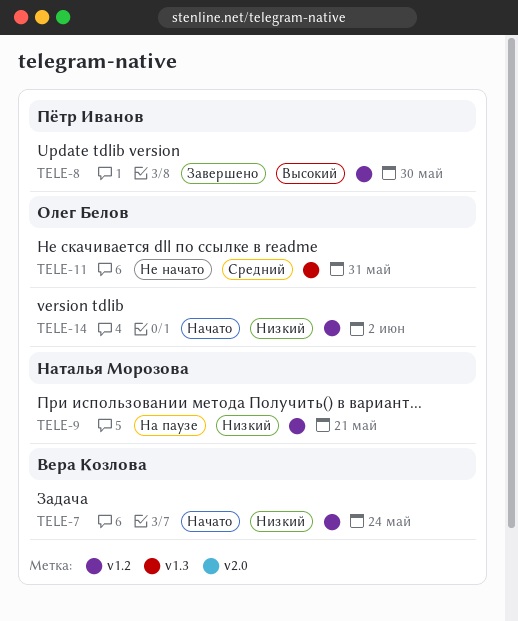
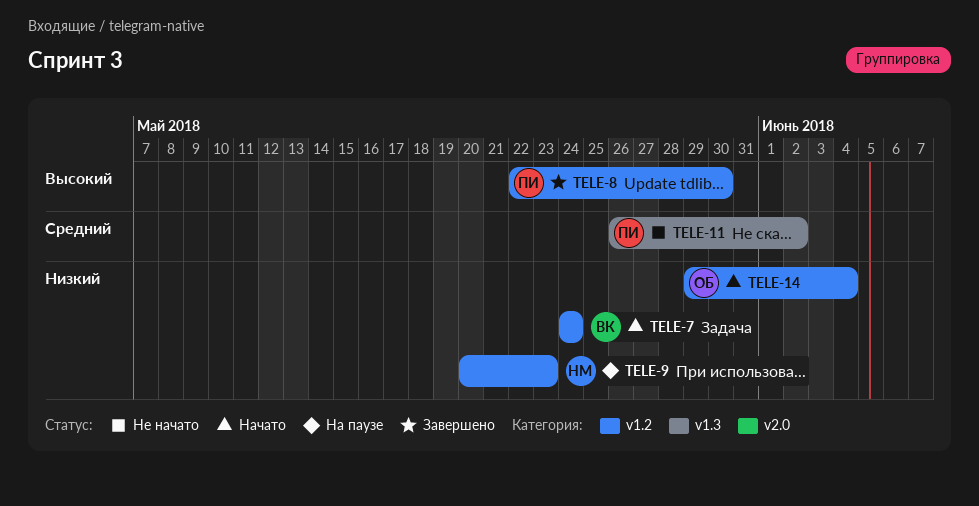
TELE-9, due: May 21 -> May 23
TELE-11, owner: Олег Белов -> Пётр Иванов
TELE-11, due: May 31 -> Jun 2
TELE-14, due: Jun 2 -> Jun 4

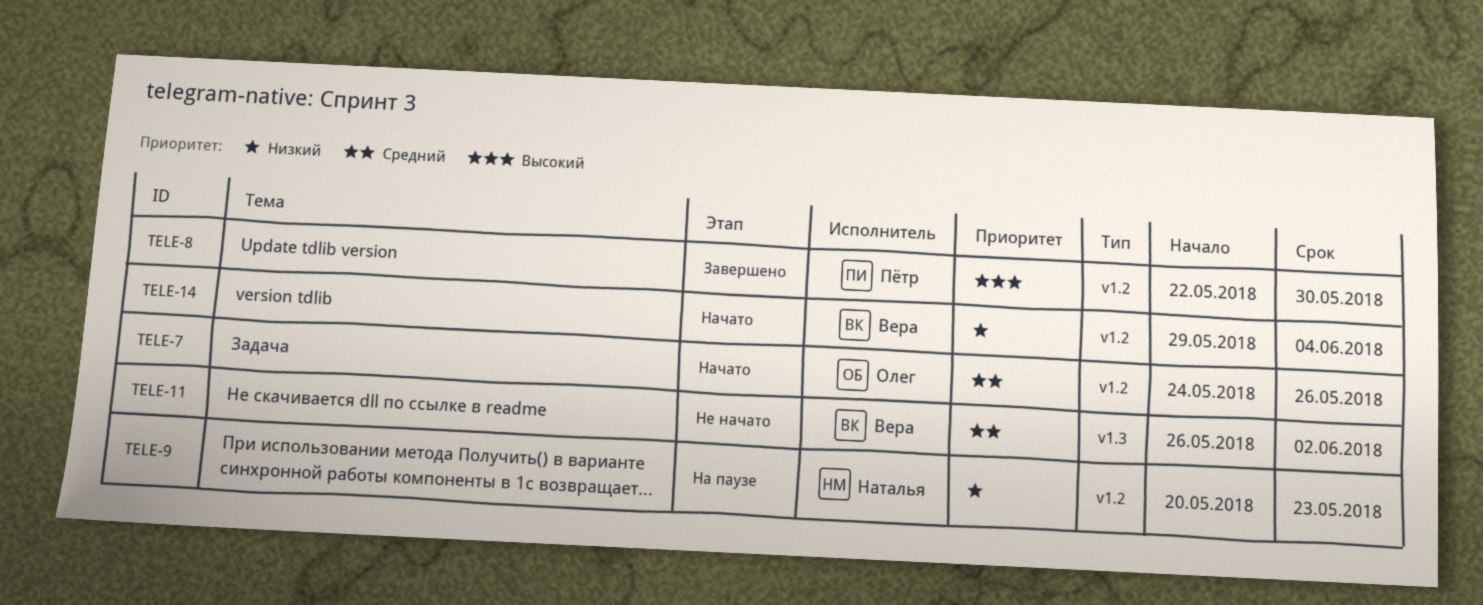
TELE-7, owner: Вера -> Олег
TELE-7, priority: Низкий -> Средний
TELE-7, due: May 24 -> May 26
TELE-11, owner: Пётр -> Вера
TELE-14, owner: Олег -> Вера

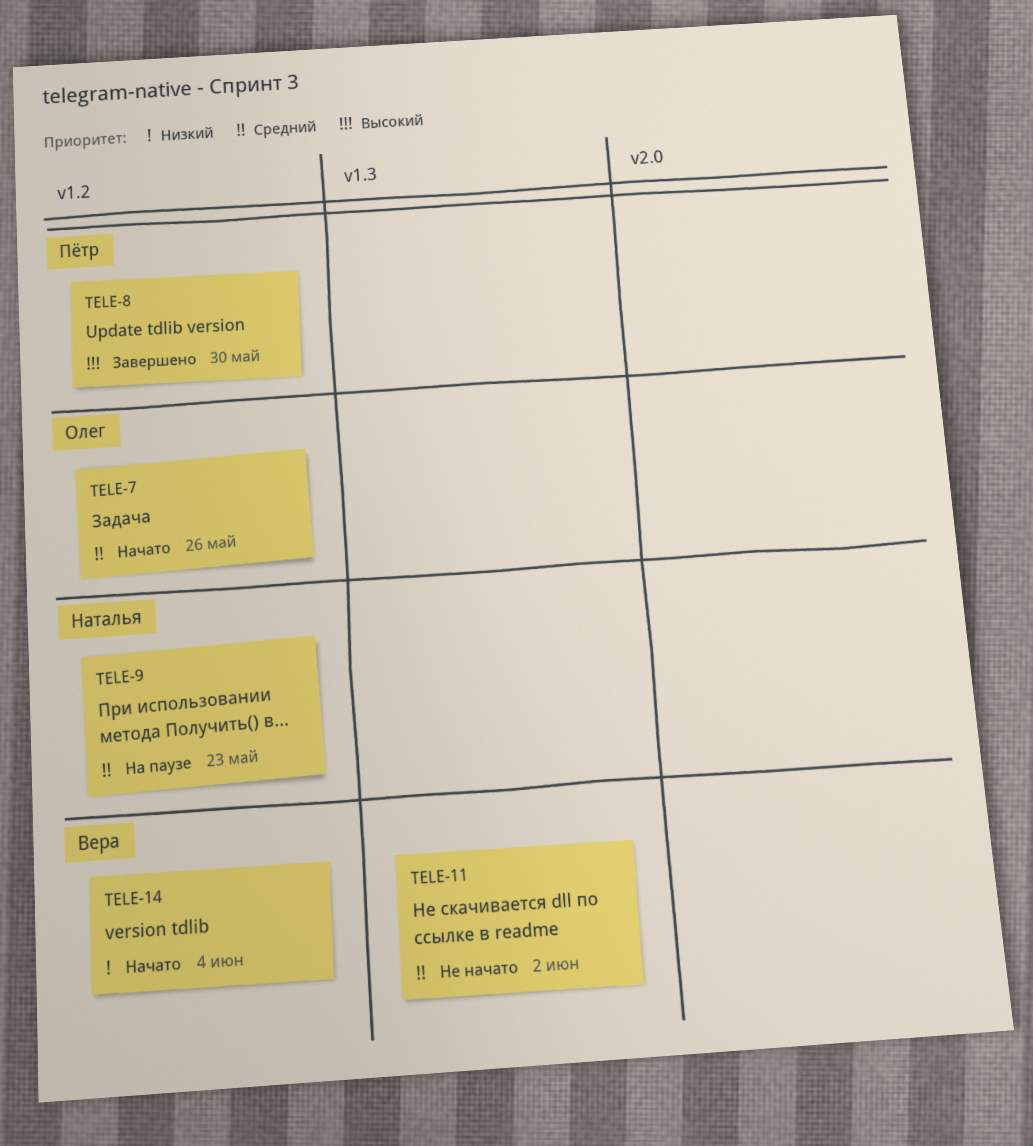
TELE-9, priority: Низкий -> Средний

